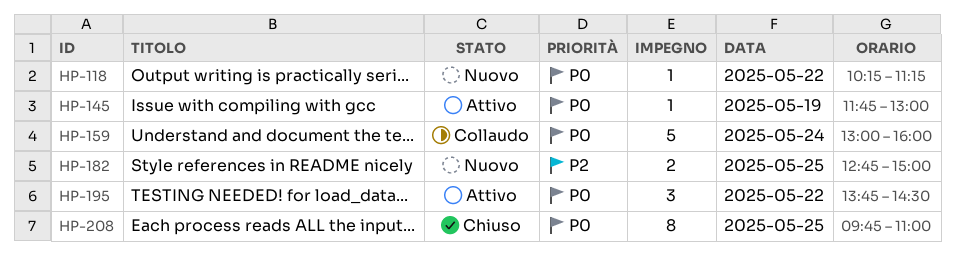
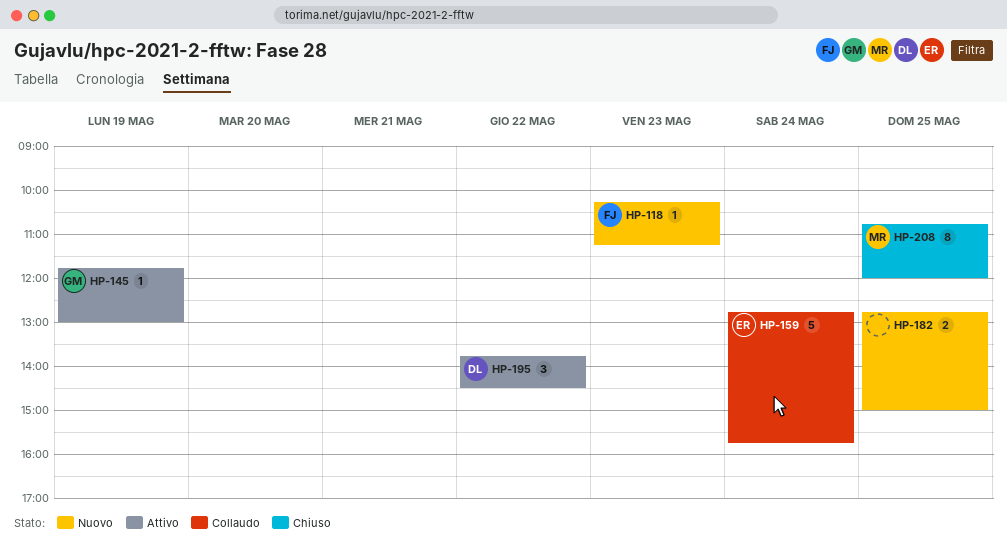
HP-118, day: May 22 -> May 23
HP-159, begins: 13:00 -> 12:45
HP-159, ends: 16:00 -> 15:45
HP-208, begins: 09:45 -> 10:45
HP-208, ends: 11:00 -> 12:00

